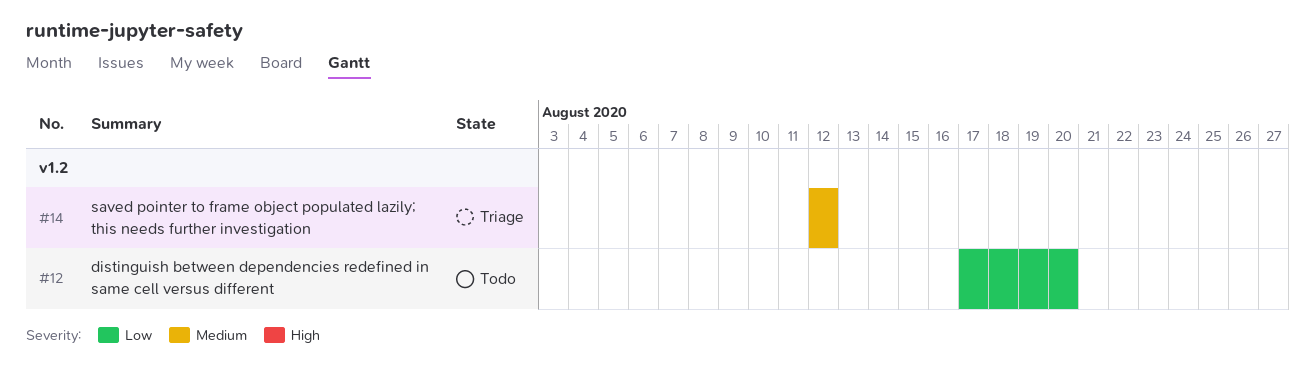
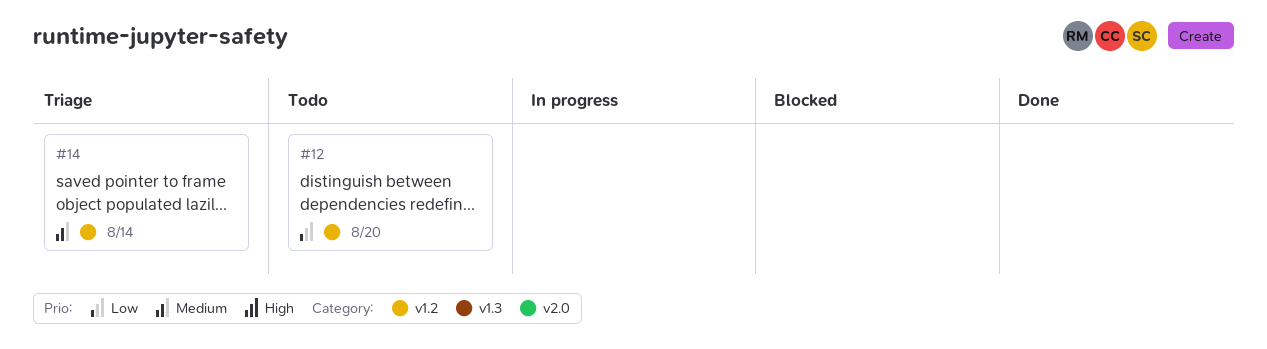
#14, due: Aug 12 -> Aug 14

